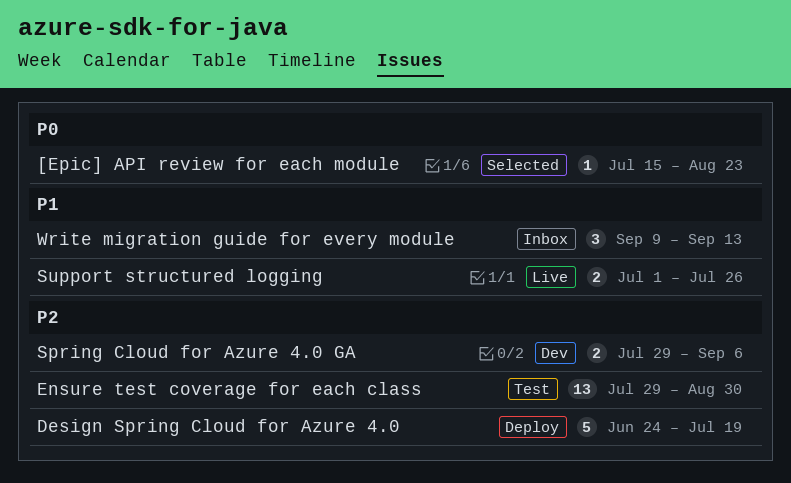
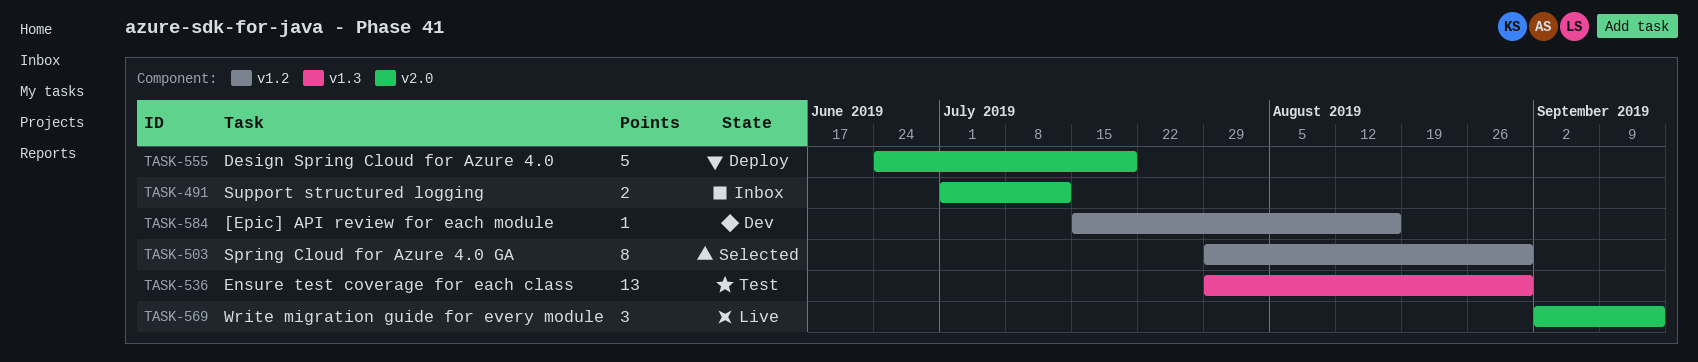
[Epic] API review for each module, status: Selected -> Dev
[Epic] API review for each module, due: Aug 23 -> Aug 16
Spring Cloud for Azure 4.0 GA, status: Dev -> Selected
Spring Cloud for Azure 4.0 GA, estimate: 2 -> 8
Spring Cloud for Azure 4.0 GA, due: Sep 6 -> Aug 30
Support structured logging, status: Live -> Inbox
Support structured logging, due: Jul 26 -> Jul 12
Write migration guide for every module, status: Inbox -> Live
Write migration guide for every module, start: Sep 9 -> Sep 2

